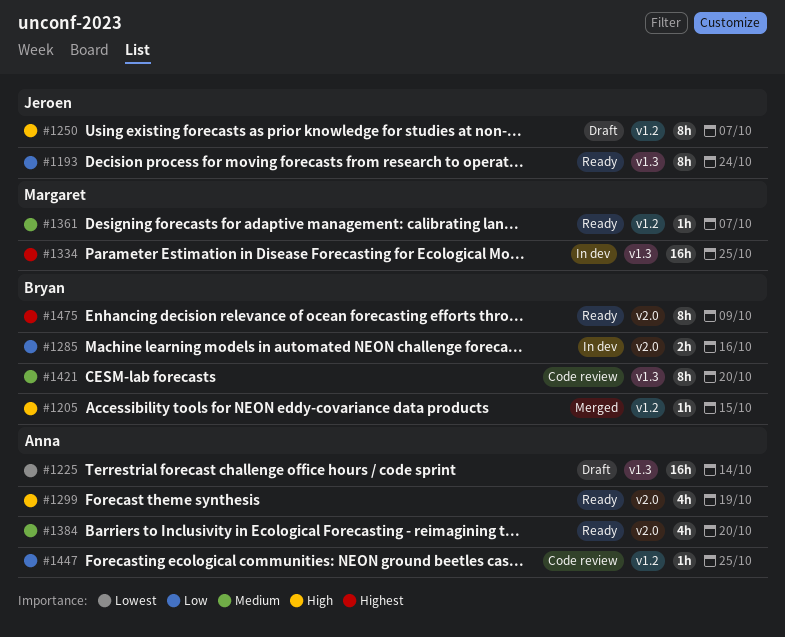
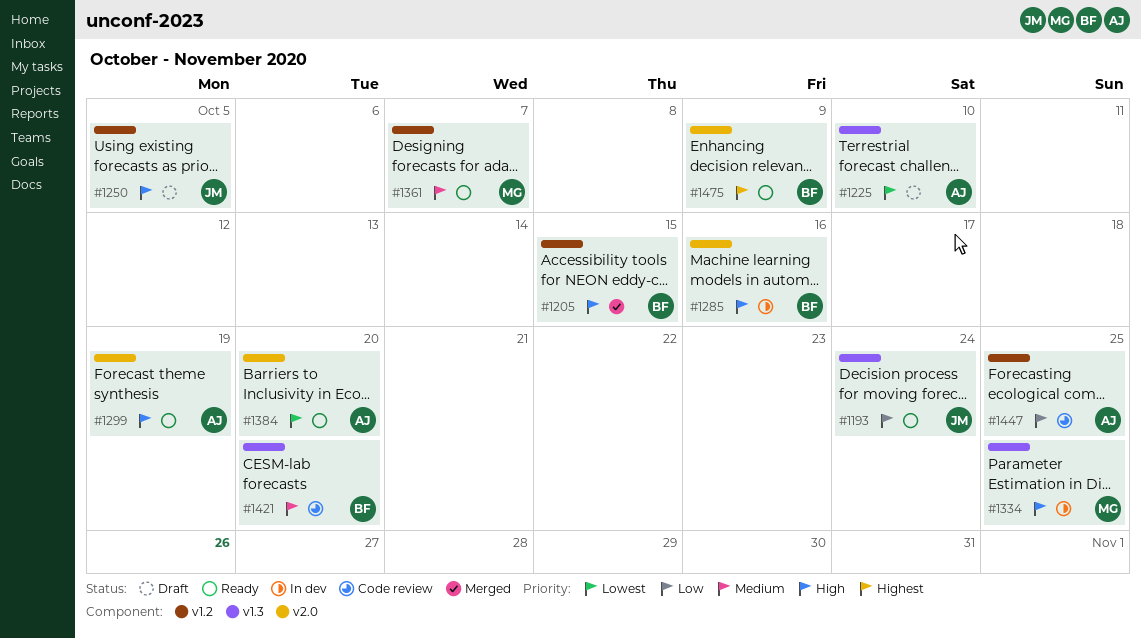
#1225, due: Oct 14 -> Oct 10
#1250, due: Oct 7 -> Oct 5
#1285, priority: Low -> High
#1334, priority: Highest -> High
#1384, priority: Medium -> Lowest

